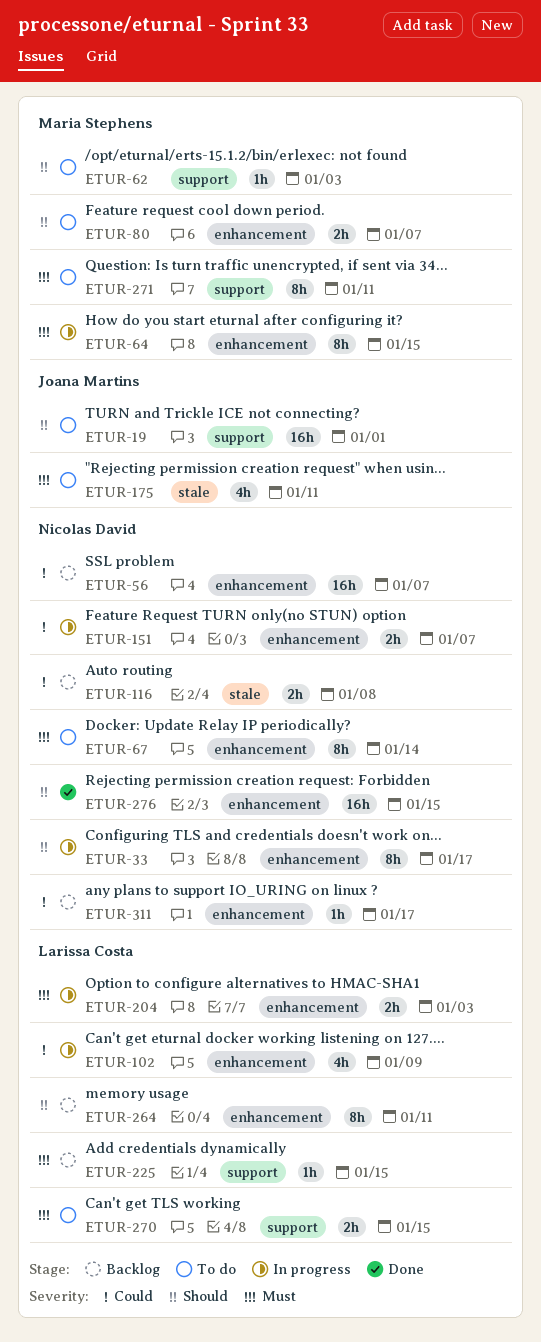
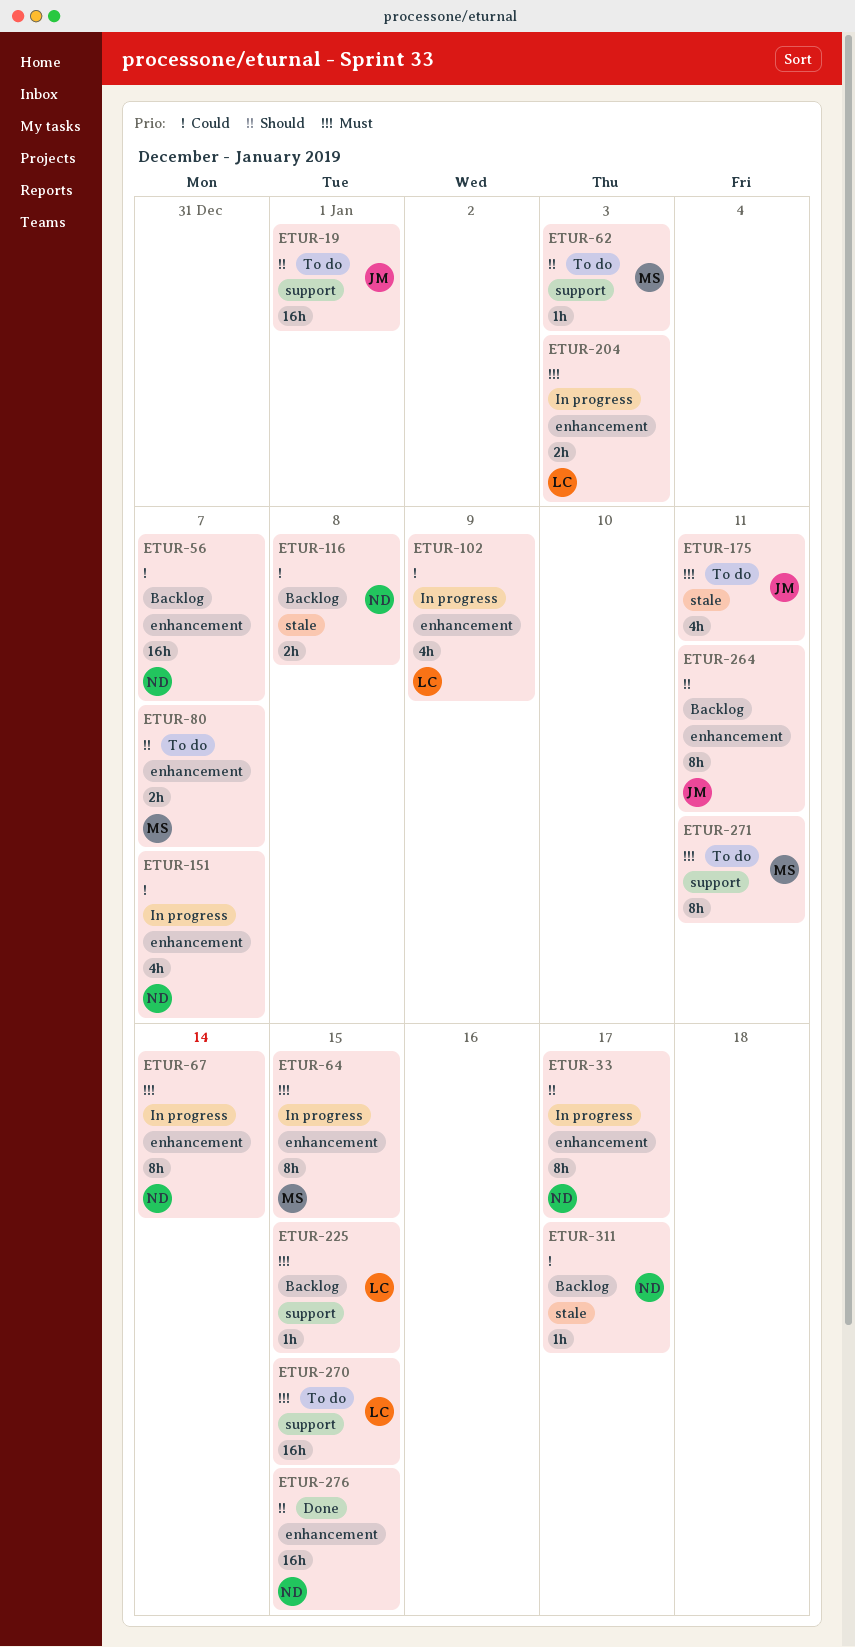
ETUR-67, status: To do -> In progress
ETUR-151, estimate: 2h -> 4h
ETUR-264, owner: Larissa Costa -> Joana Martins
ETUR-270, estimate: 2h -> 16h
ETUR-311, label: enhancement -> stale

